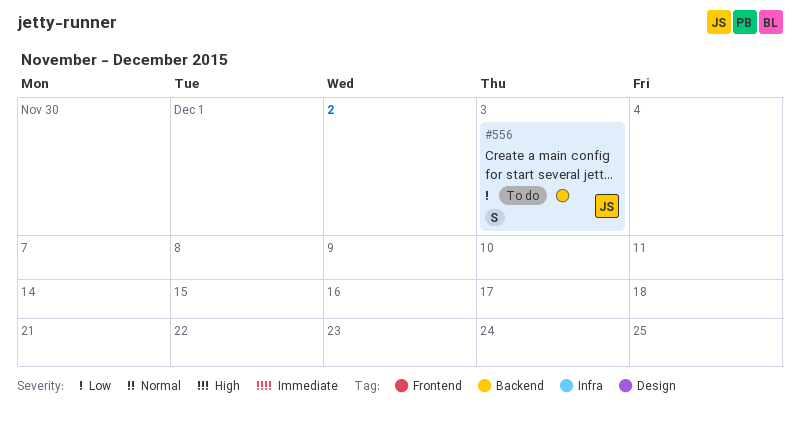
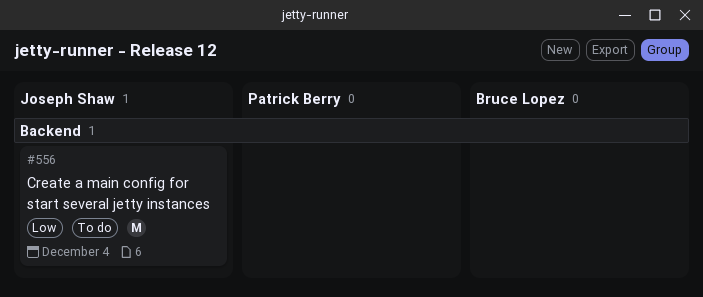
#556, estimate: S -> M
#556, due: Dec 3 -> Dec 4

